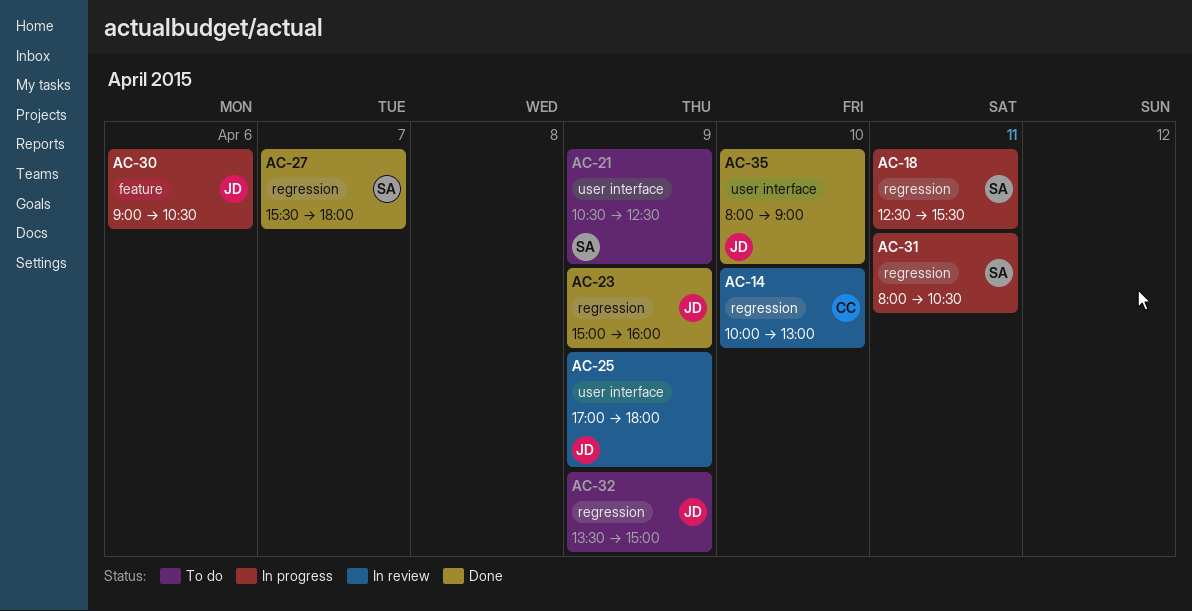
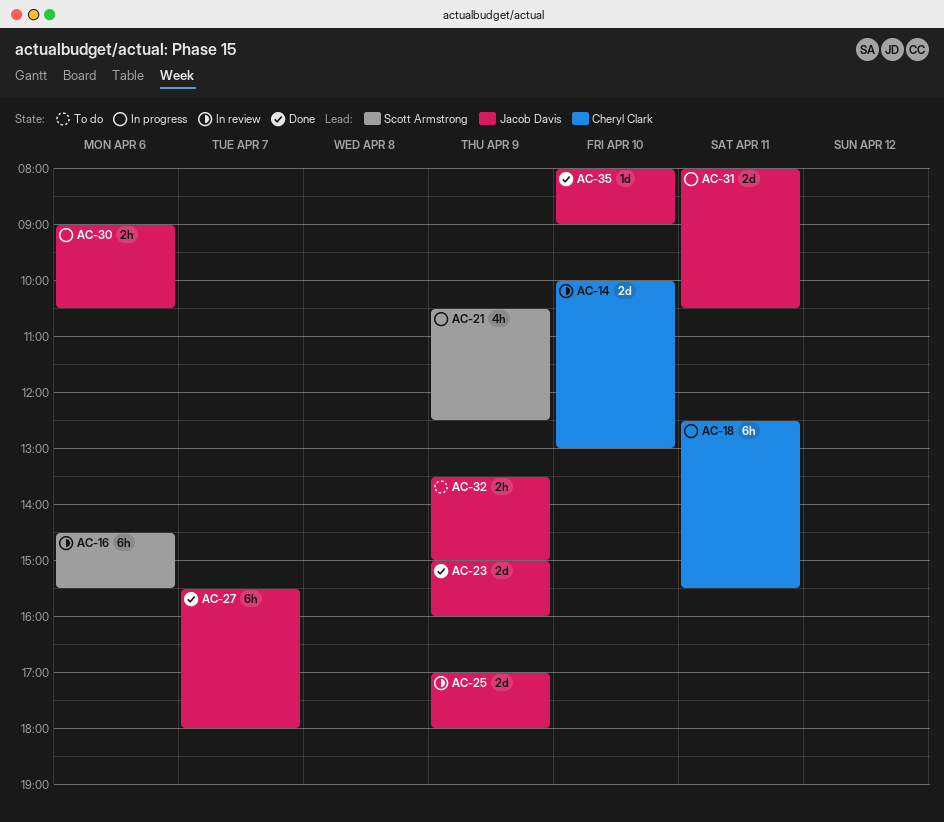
AC-16: none -> present
AC-18, owner: Scott Armstrong -> Cheryl Clark
AC-21, status: To do -> In progress
AC-27, owner: Scott Armstrong -> Jacob Davis
AC-31, owner: Scott Armstrong -> Jacob Davis

